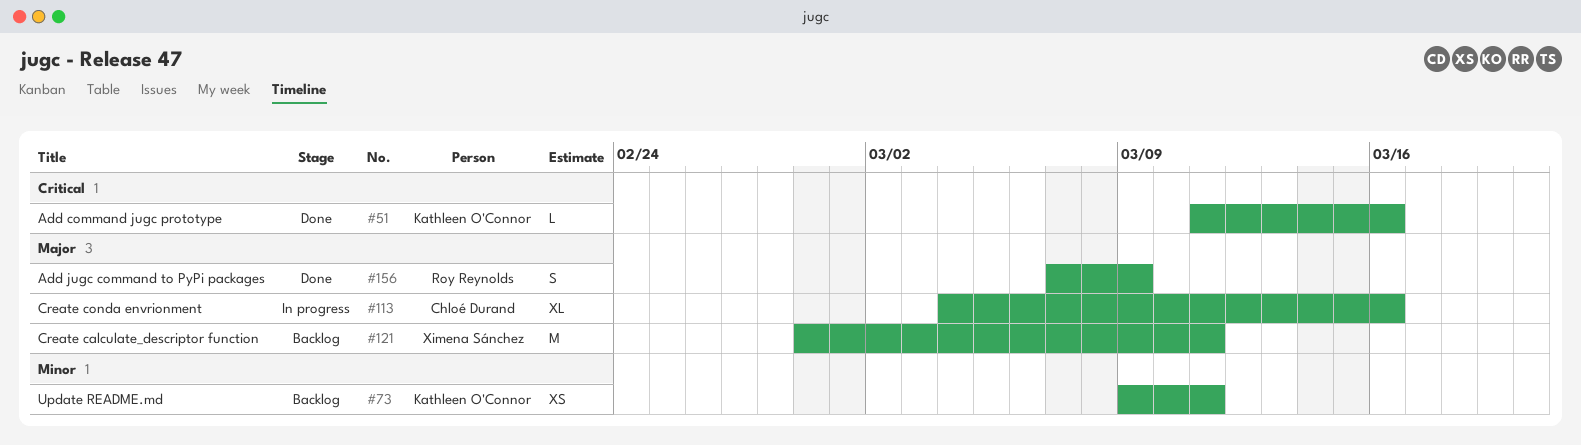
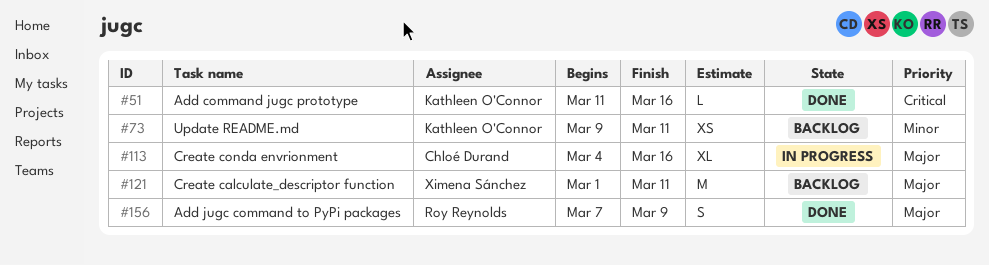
#121, start: Feb 29 -> Mar 1

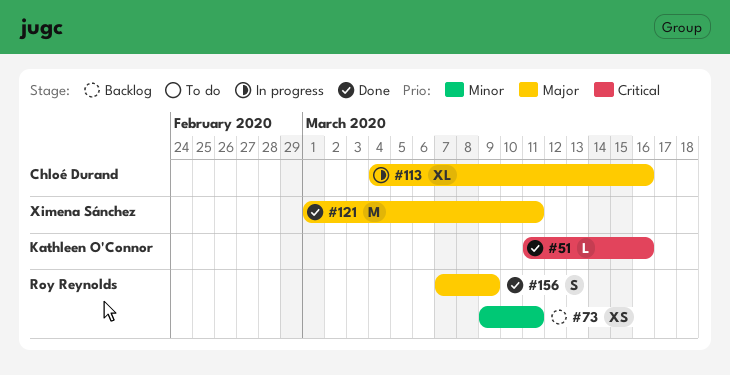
#73, owner: Kathleen O'Connor -> Roy Reynolds
#121, status: Backlog -> Done

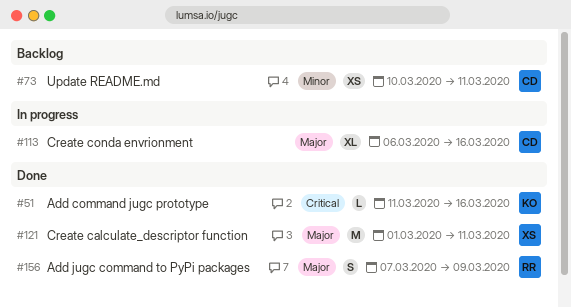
#73, owner: Roy Reynolds -> Chloé Durand
#73, start: Mar 9 -> Mar 10
#113, start: Mar 4 -> Mar 6

